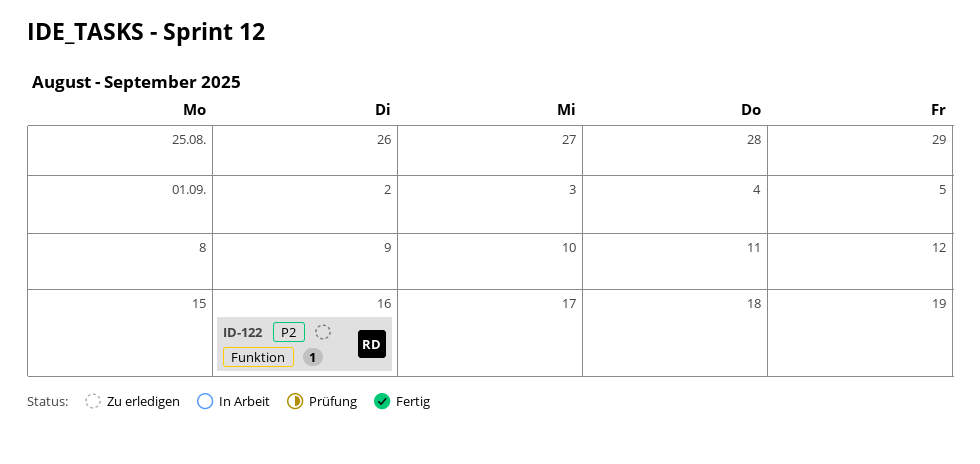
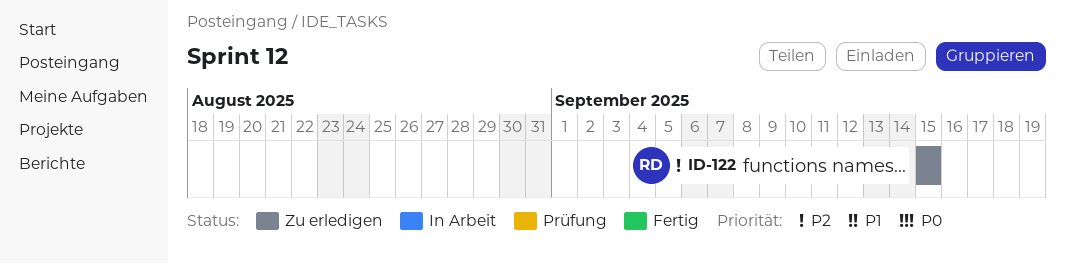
ID-122, due: Sep 16 -> Sep 15

